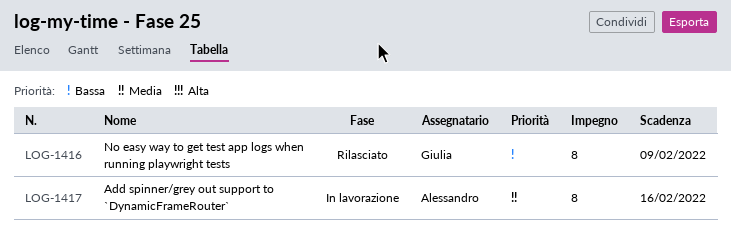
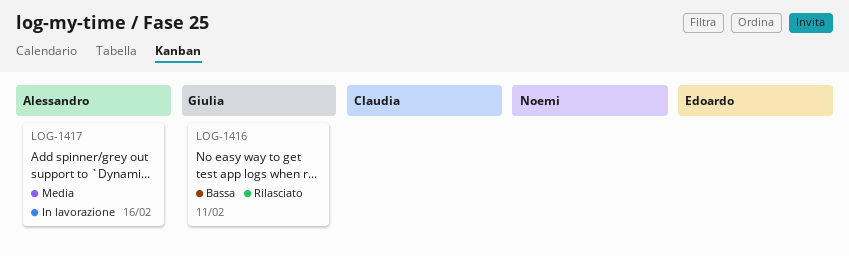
LOG-1416, due: Feb 9 -> Feb 11

